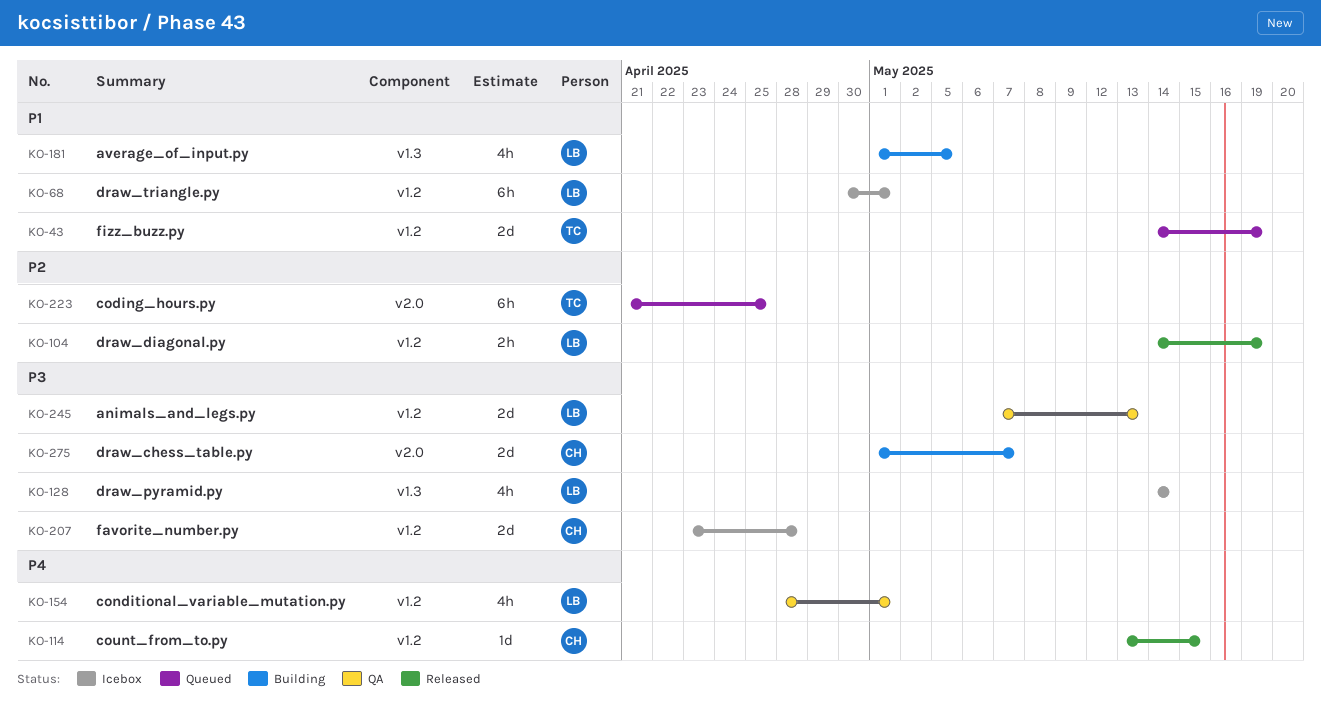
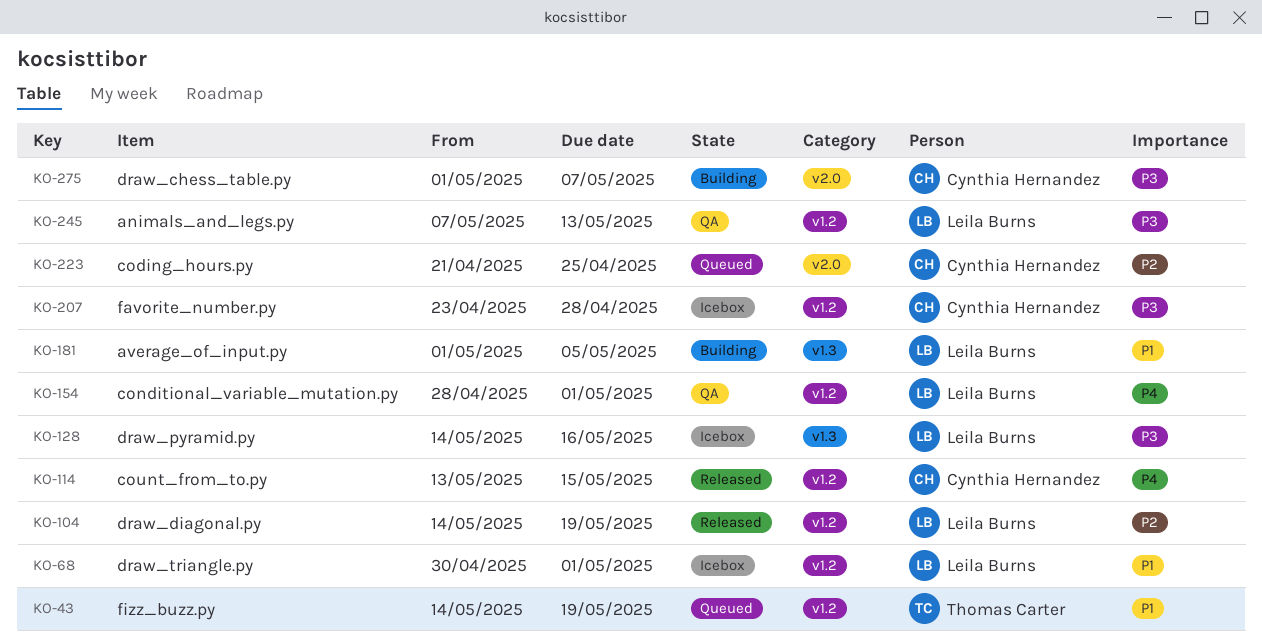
KO-128, due: May 14 -> May 16
KO-223, owner: Thomas Carter -> Cynthia Hernandez

